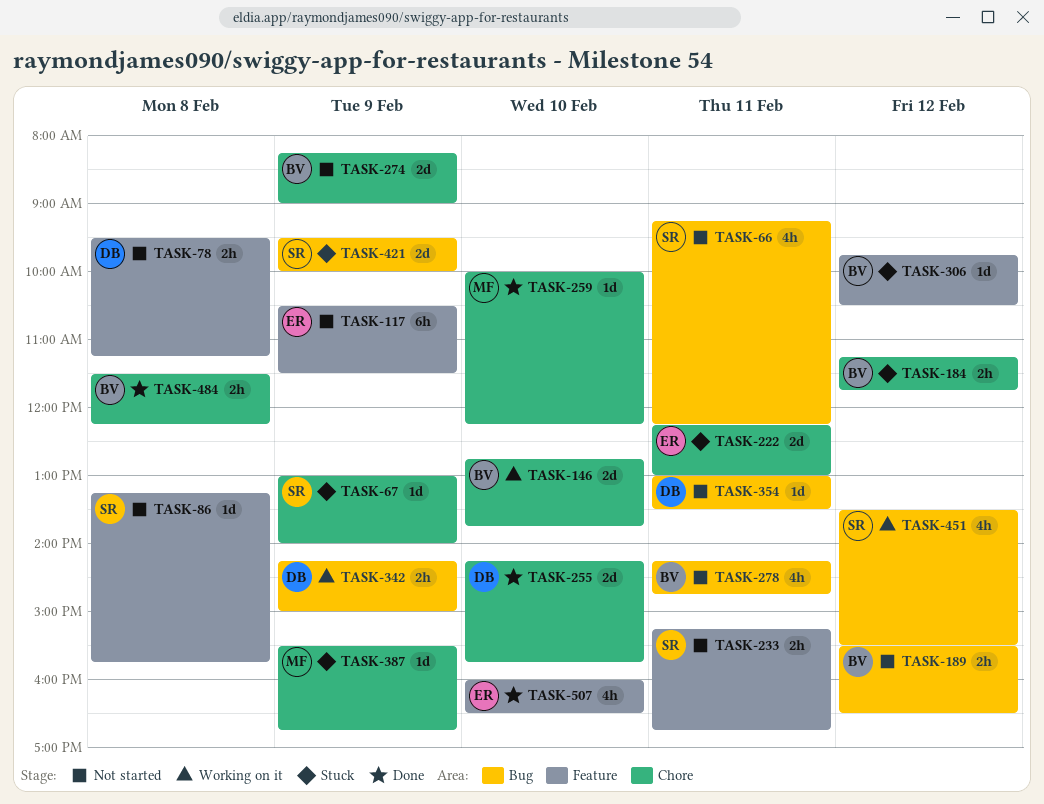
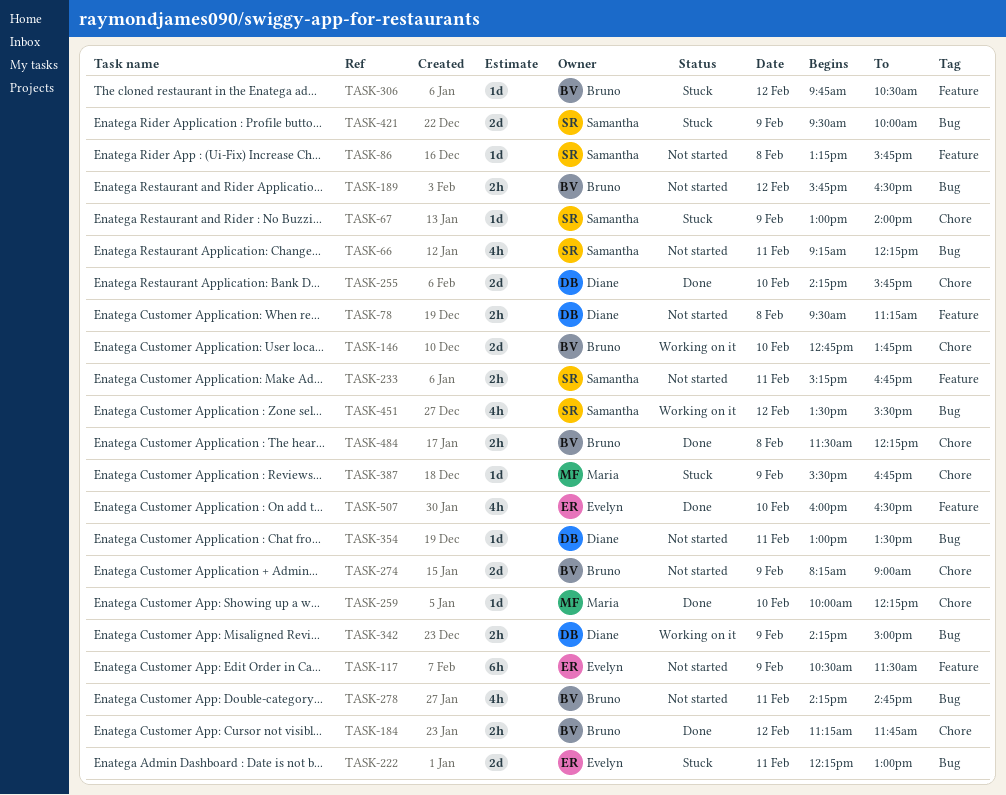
TASK-184, status: Stuck -> Done
TASK-189, begins: 15:30 -> 15:45
TASK-222, label: Chore -> Bug

